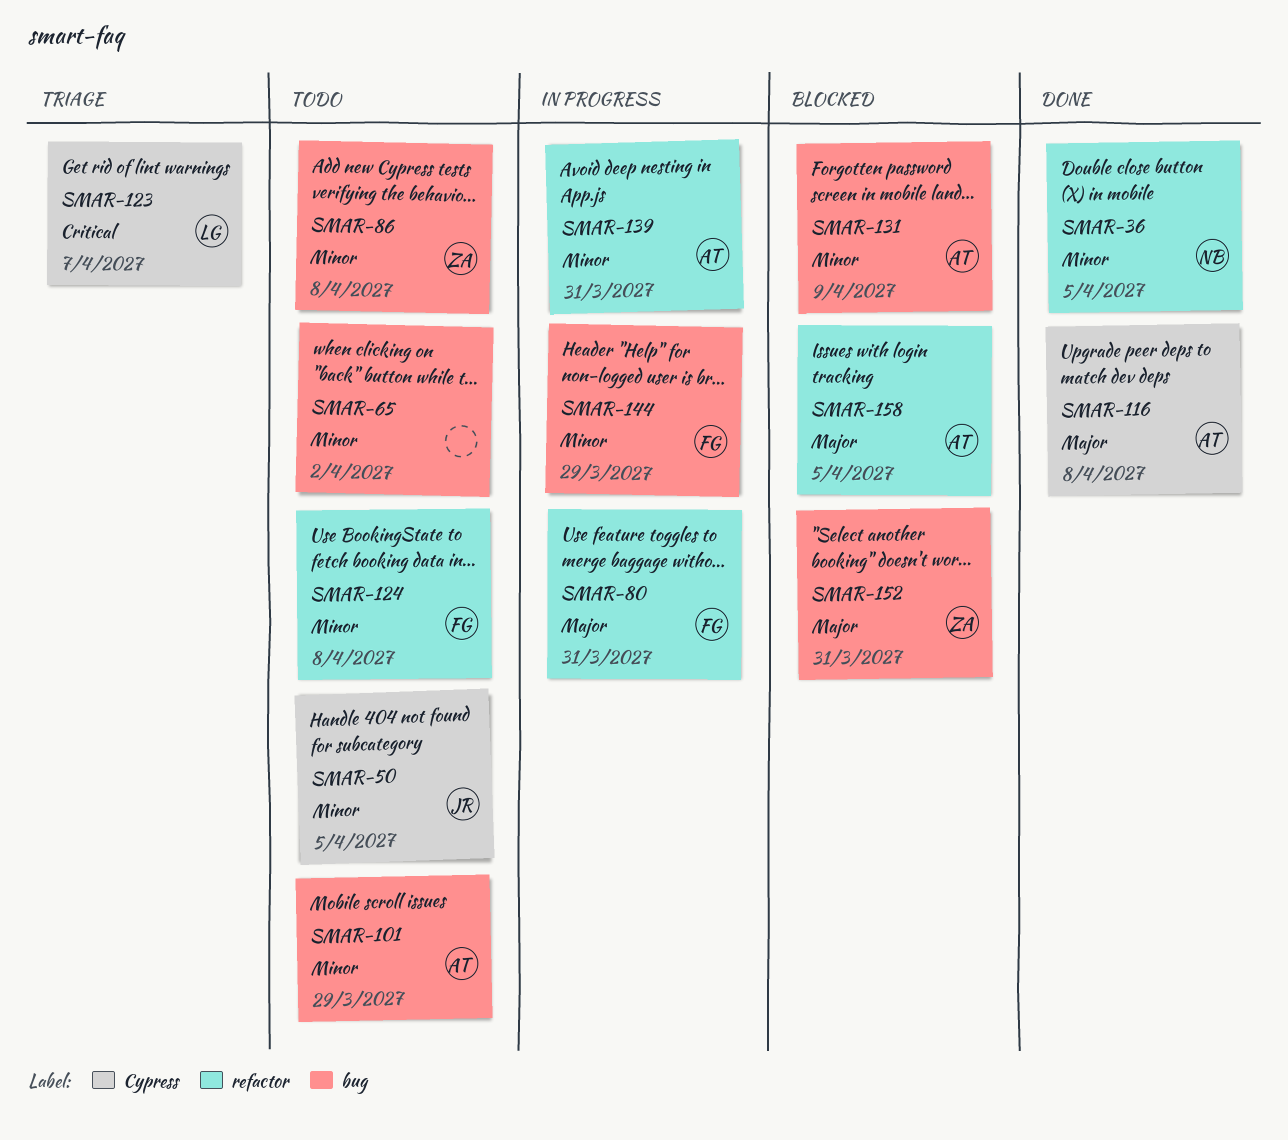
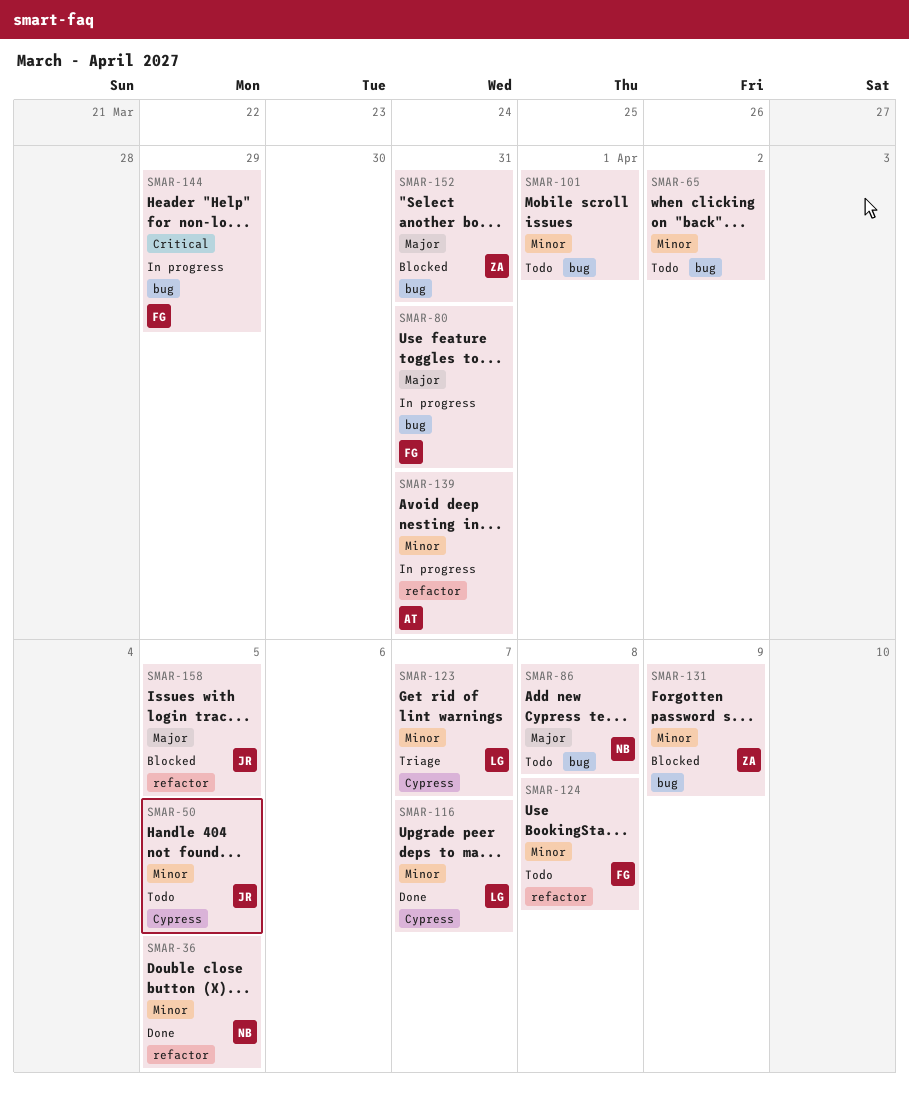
SMAR-80, label: refactor -> bug
SMAR-86, owner: ZA -> NB
SMAR-86, priority: Minor -> Major
SMAR-101, owner: AT -> none
SMAR-101, due: Mar 29 -> Apr 1
SMAR-116, owner: AT -> LG
SMAR-116, priority: Major -> Minor
SMAR-116, due: Apr 8 -> Apr 7
SMAR-123, priority: Critical -> Minor
SMAR-131, owner: AT -> ZA
SMAR-144, priority: Minor -> Critical
SMAR-158, owner: AT -> JR

